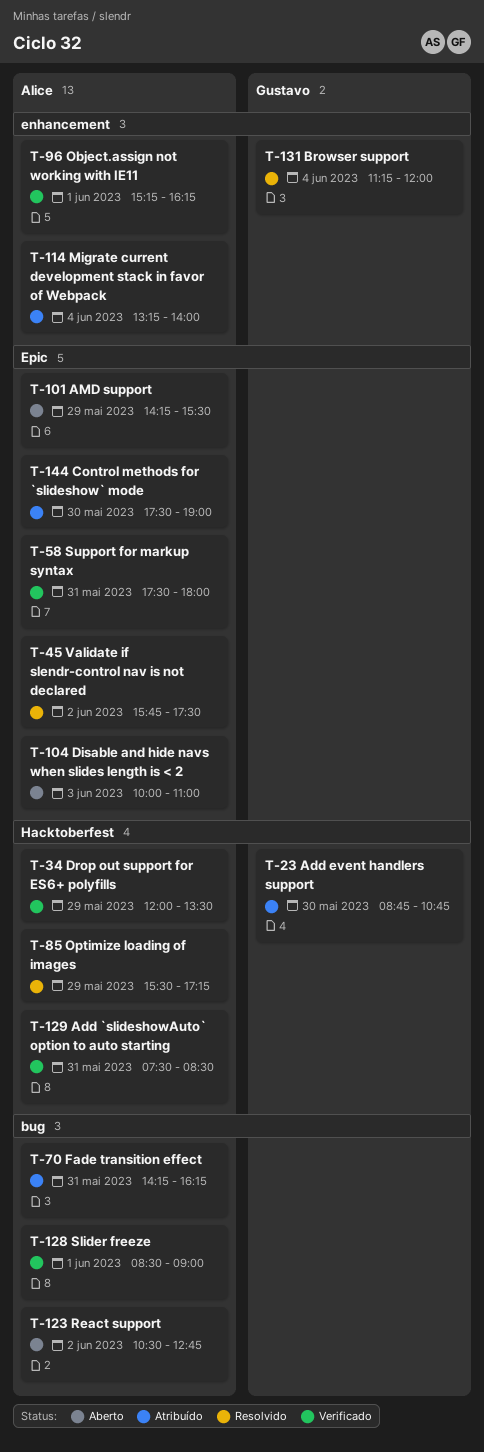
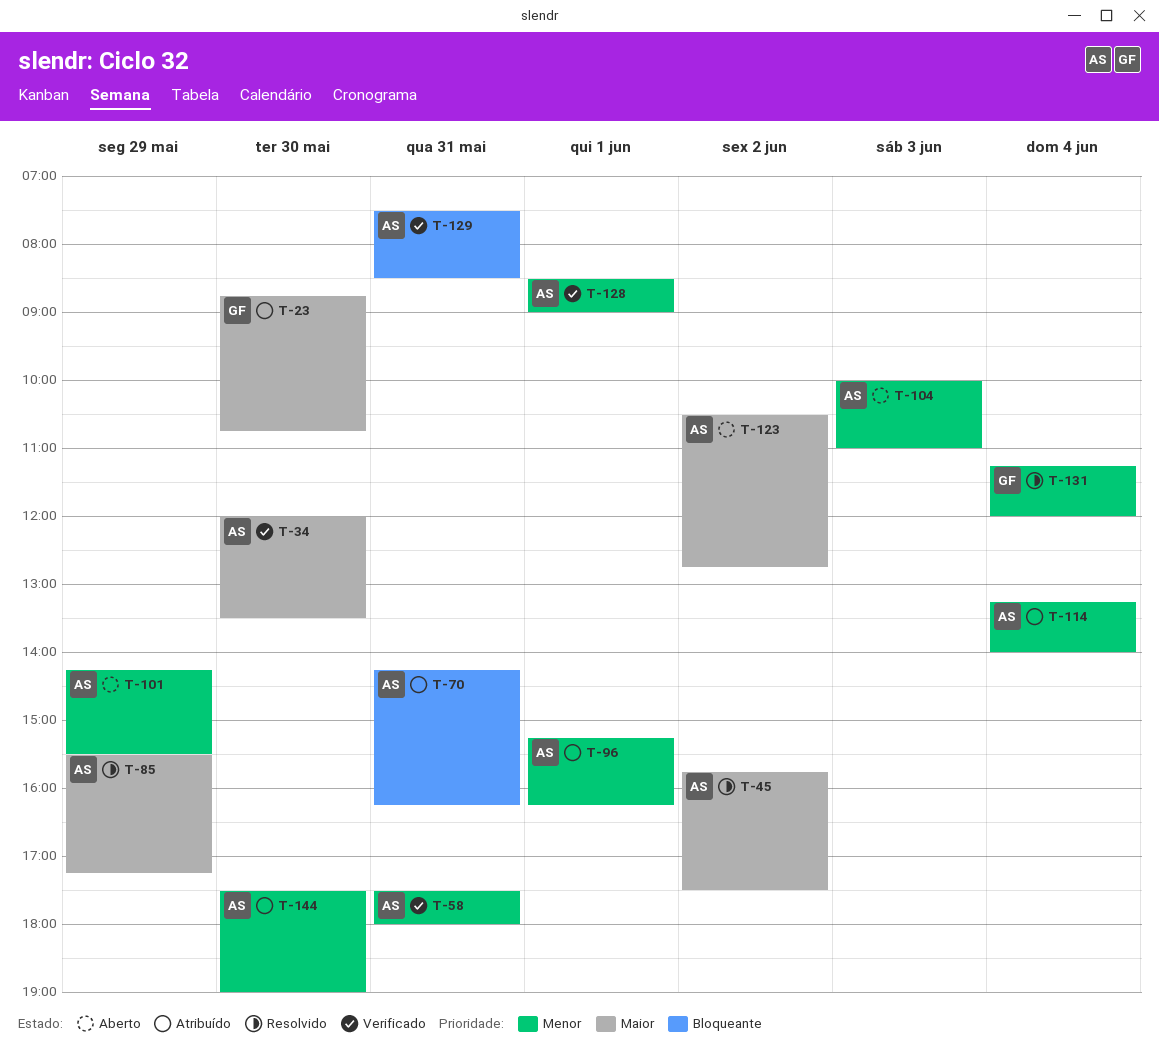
T-34, day: May 29 -> May 30
T-96, status: Verificado -> Atribuído

